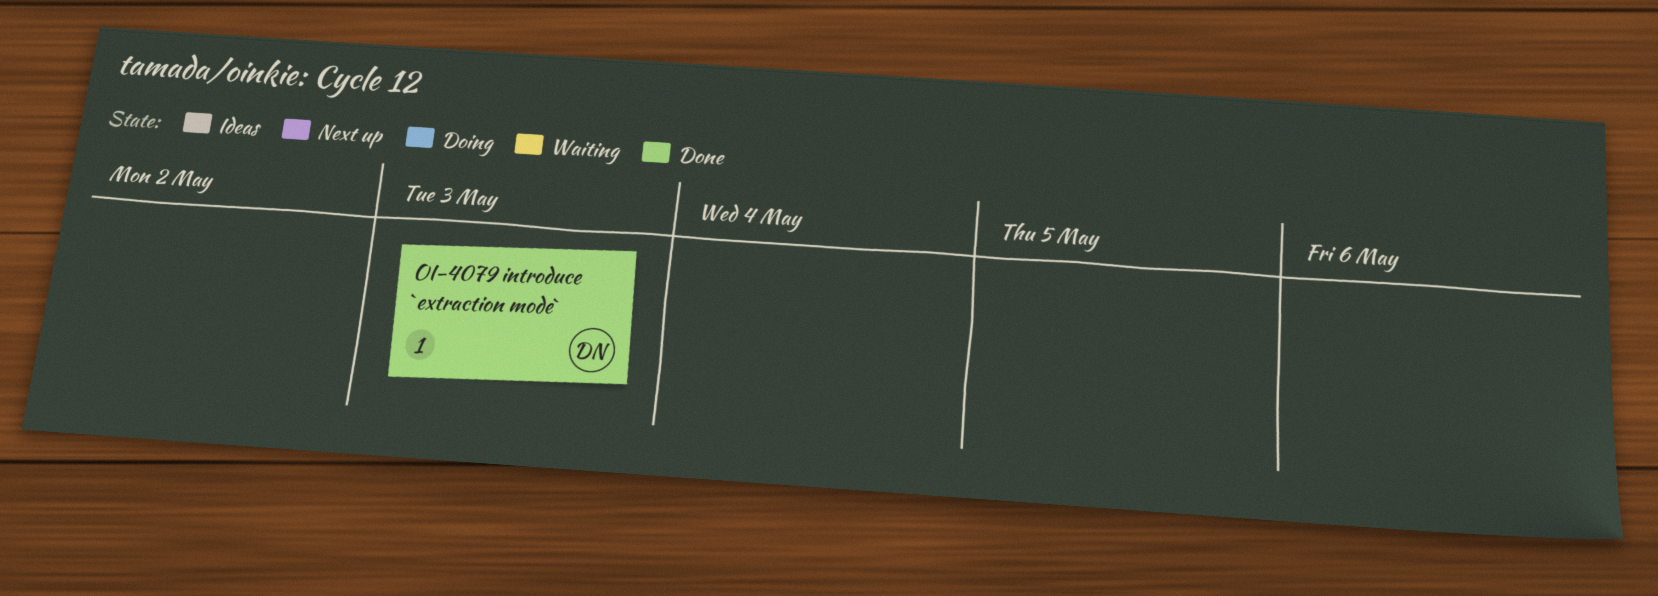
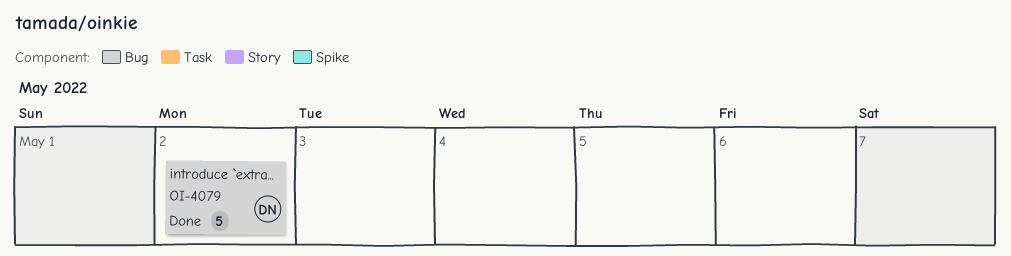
OI-4079, estimate: 1 -> 5
OI-4079, due: May 3 -> May 2

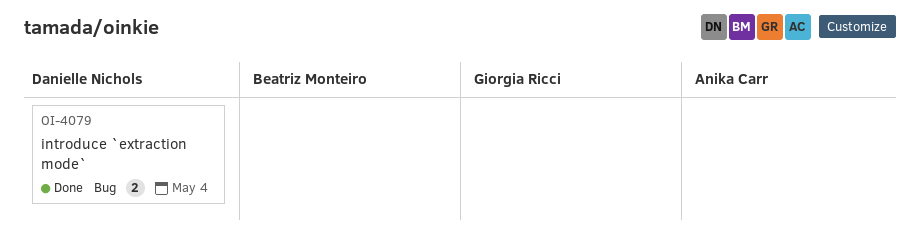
OI-4079, estimate: 5 -> 2
OI-4079, due: May 2 -> May 4

